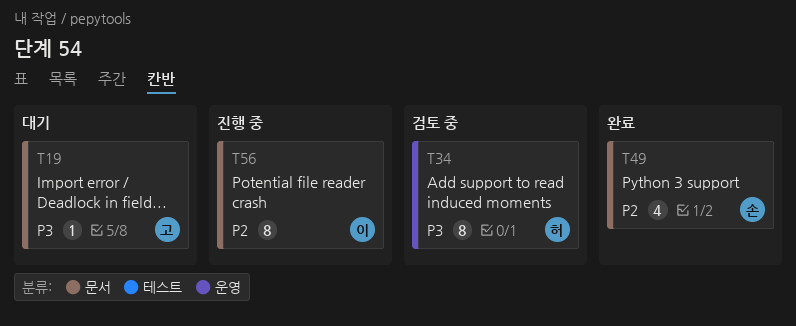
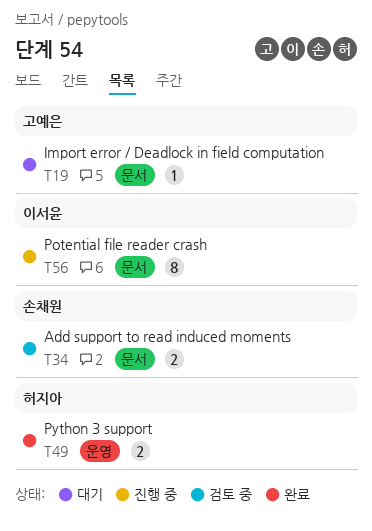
T34, owner: 허지아 -> 손채원
T34, label: 운영 -> 문서
T34, estimate: 8 -> 2
T49, owner: 손채원 -> 허지아
T49, label: 문서 -> 운영
T49, estimate: 4 -> 2

